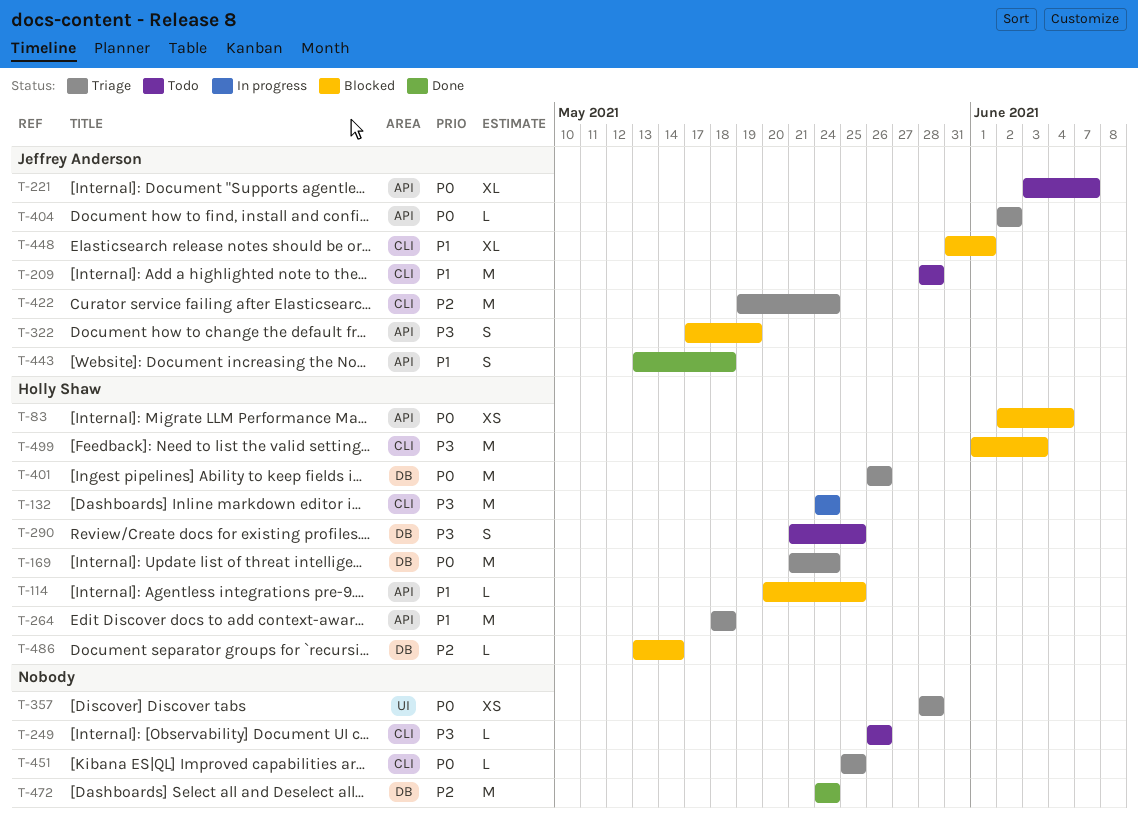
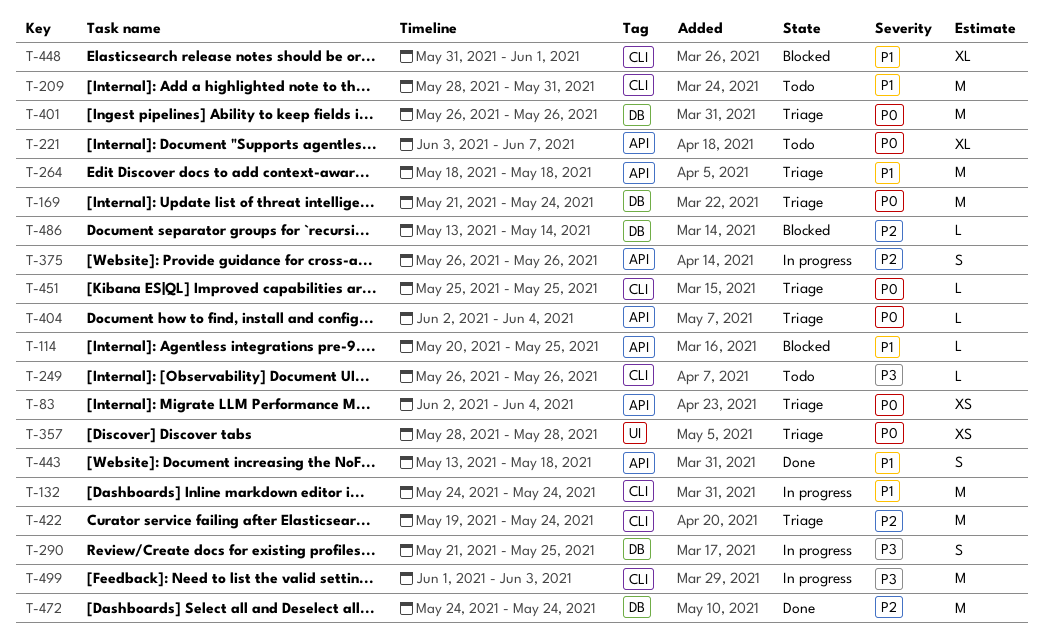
T-83, status: Blocked -> Triage
T-132, priority: P3 -> P1
T-209, due: May 28 -> May 31
T-290, status: Todo -> In progress
T-322: present -> none
T-375: none -> present
T-404, due: Jun 2 -> Jun 4
T-499, status: Blocked -> In progress

